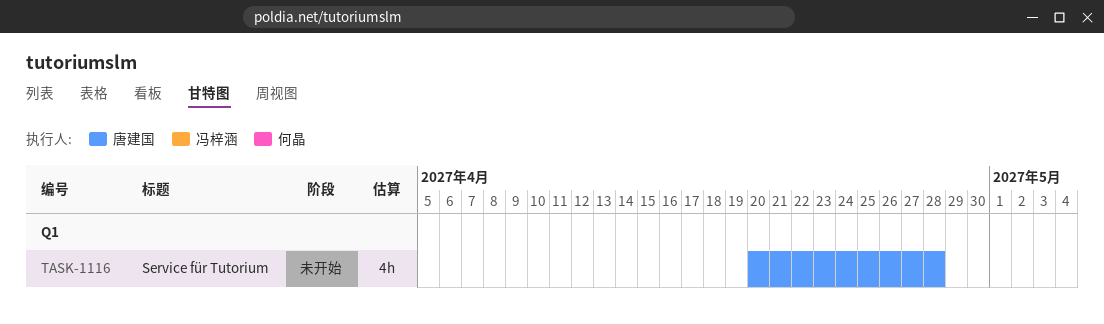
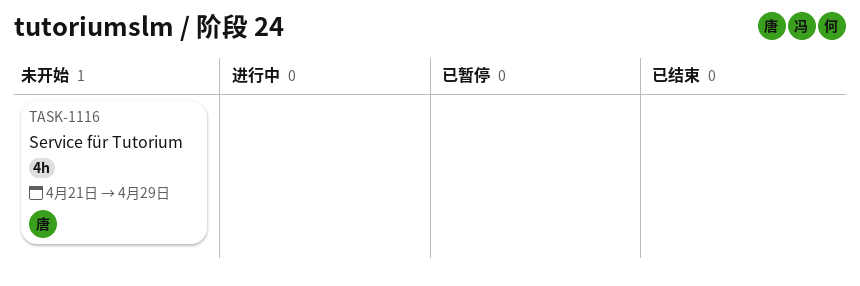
TASK-1116, start: Apr 20 -> Apr 21
TASK-1116, due: Apr 28 -> Apr 29

